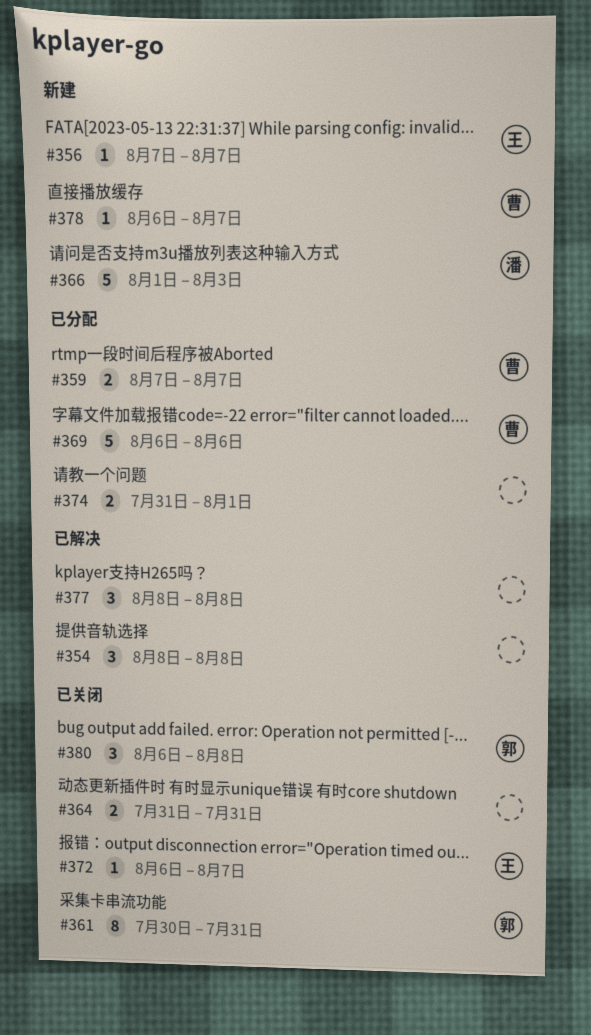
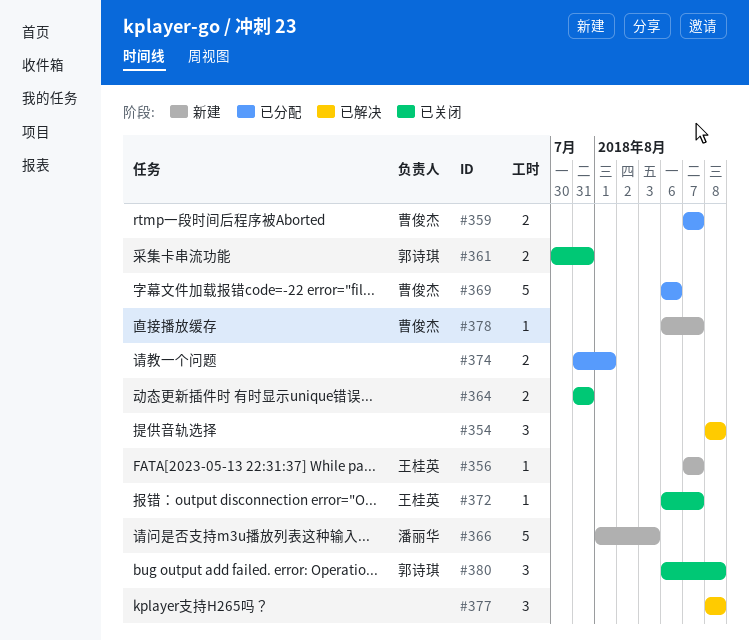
#361, estimate: 8 -> 2

